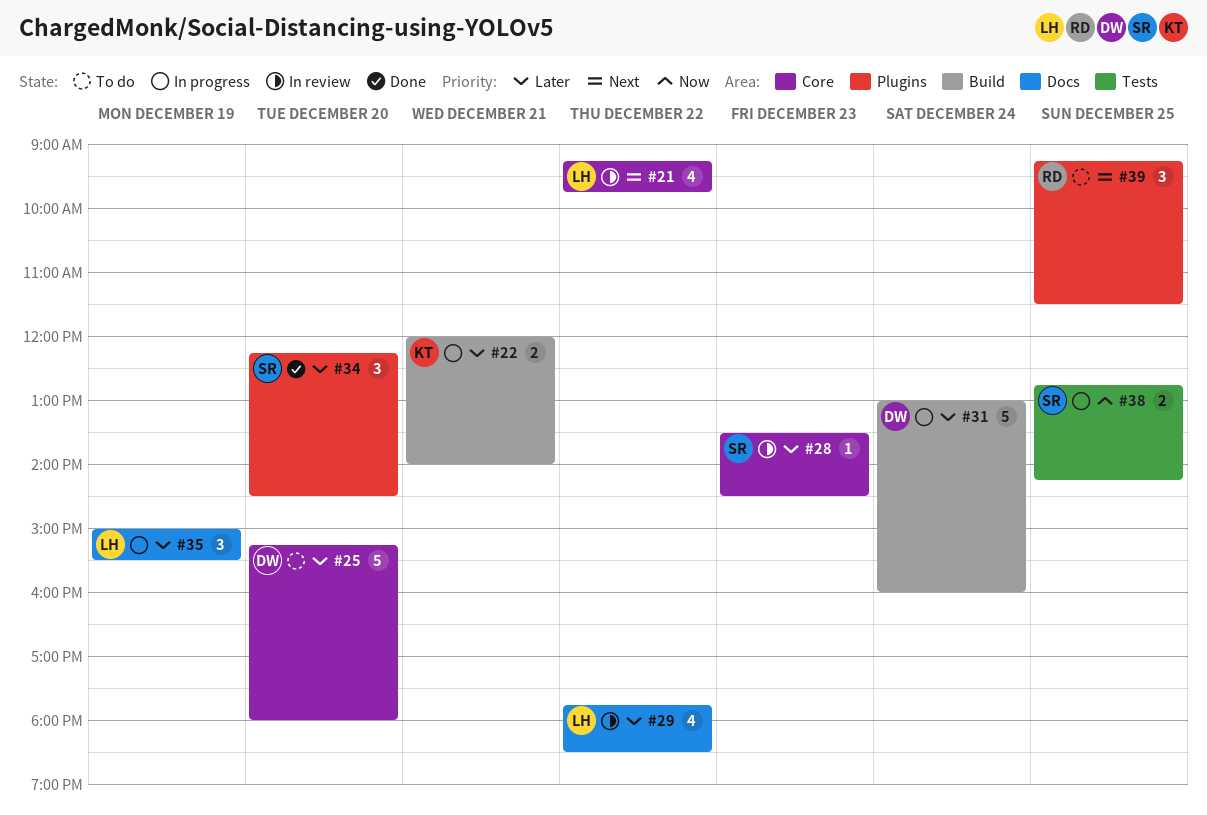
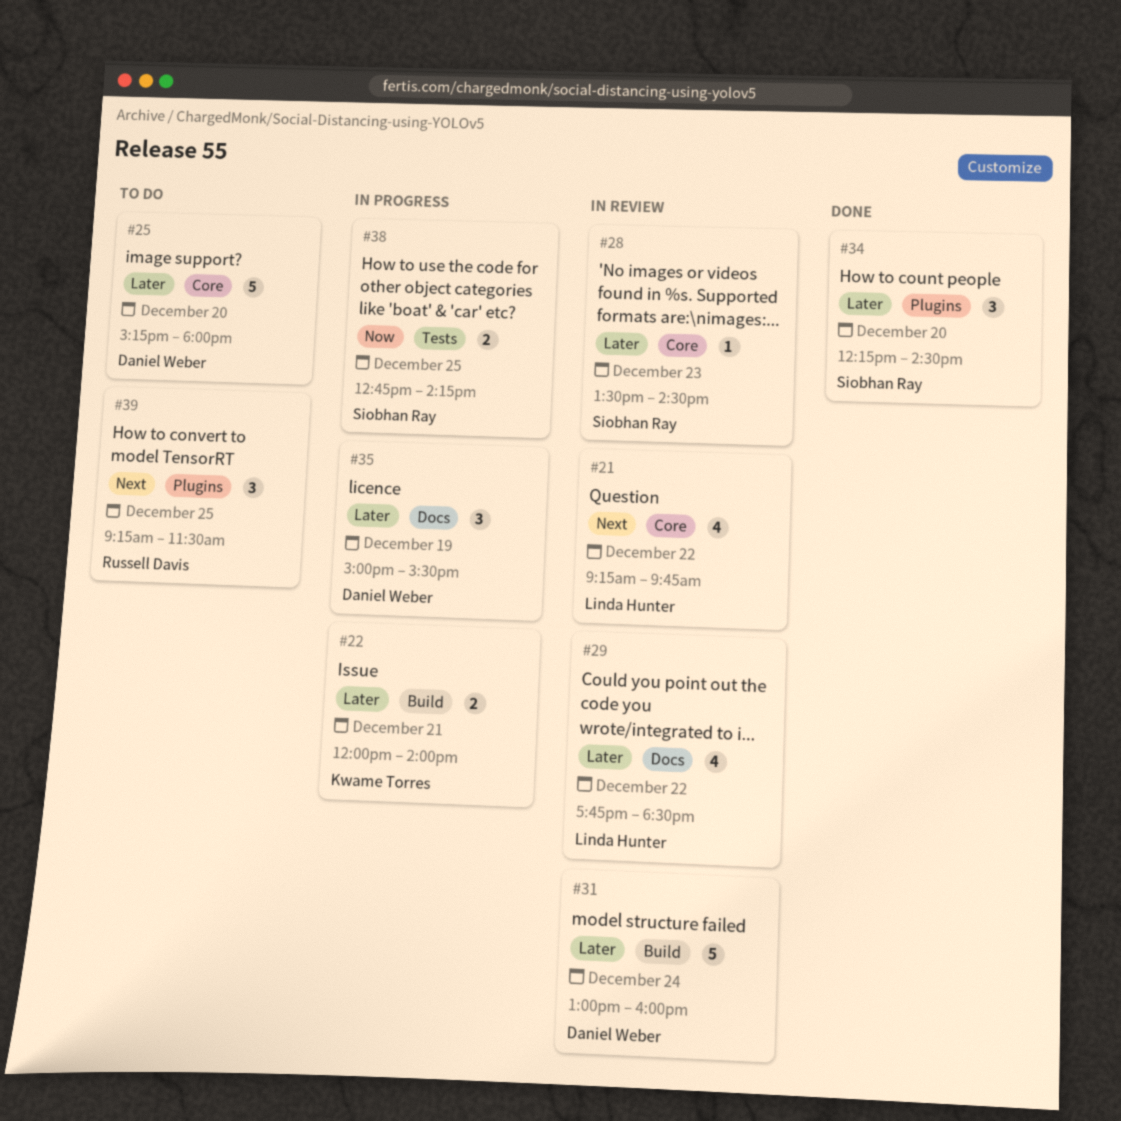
#31, status: In progress -> In review
#35, owner: Linda Hunter -> Daniel Weber

